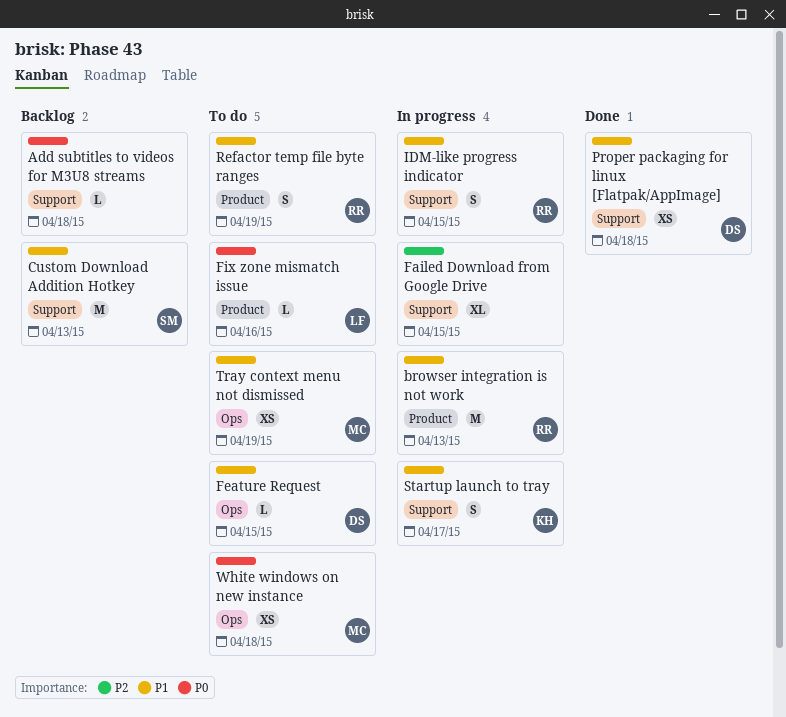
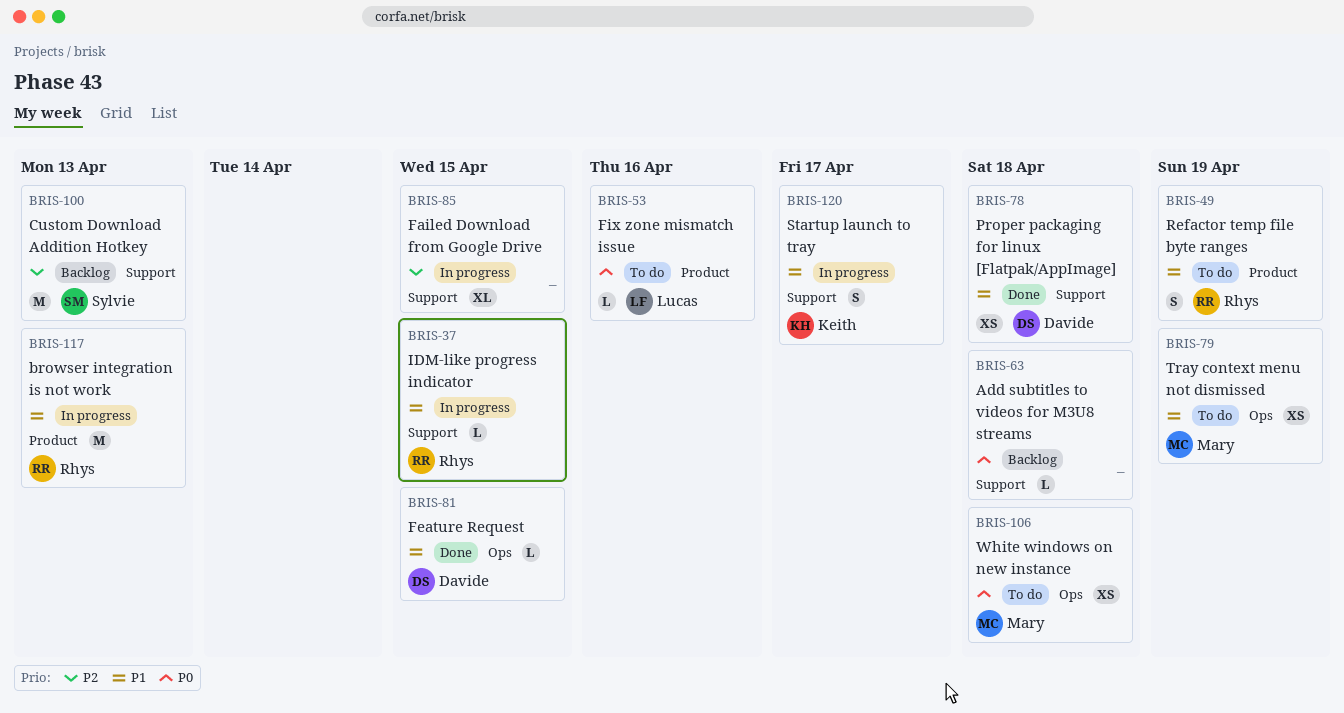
Custom Download Addition Hotkey, priority: P1 -> P2
Feature Request, status: To do -> Done
IDM-like progress indicator, estimate: S -> L

